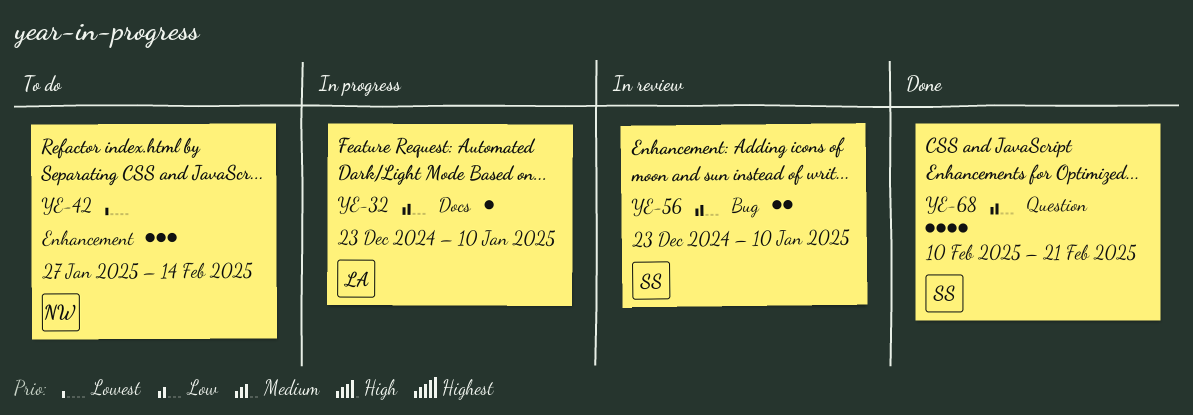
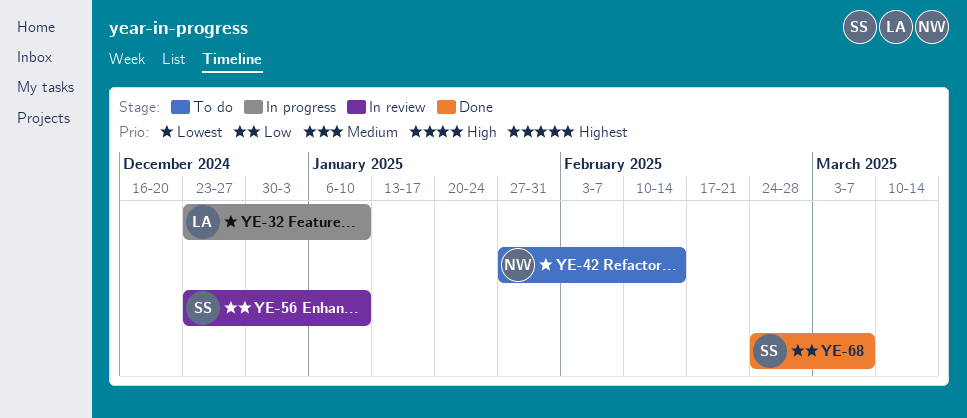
YE-32, priority: Low -> Lowest
YE-68, start: Feb 10 -> Feb 24
YE-68, due: Feb 21 -> Mar 7

